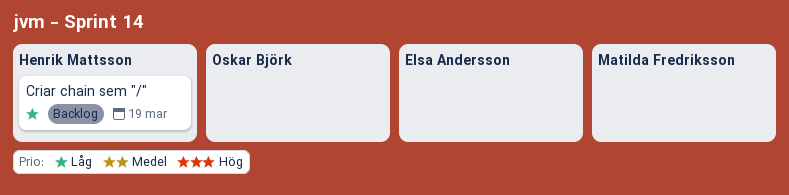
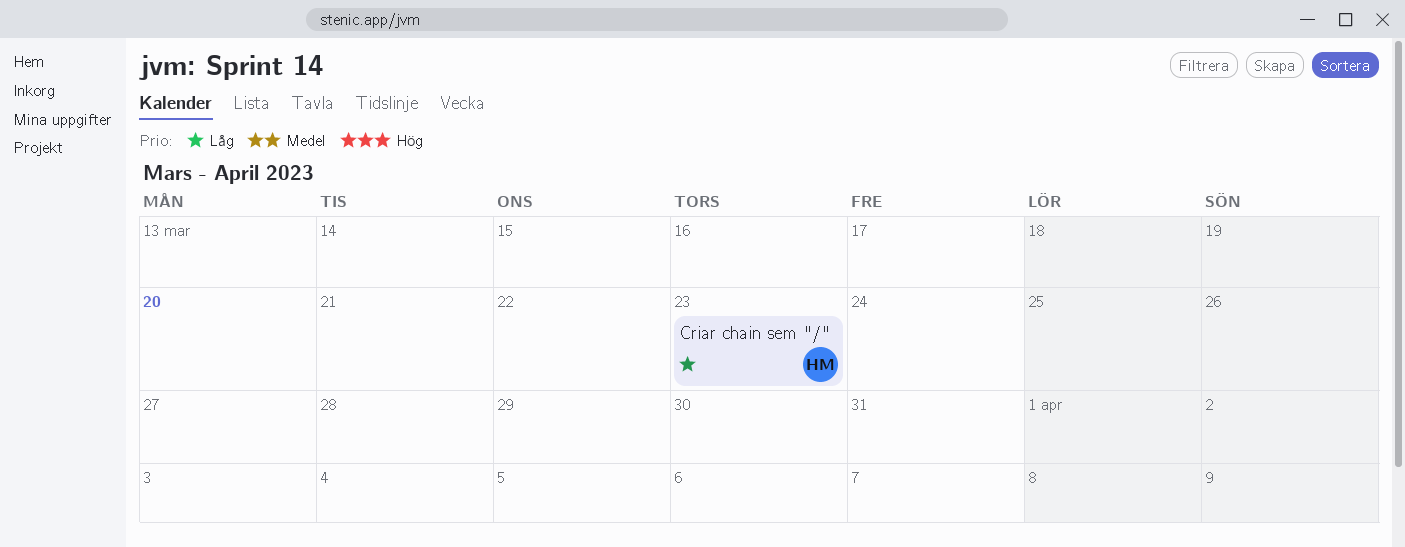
Criar chain sem "/", due: Mar 19 -> Mar 23

